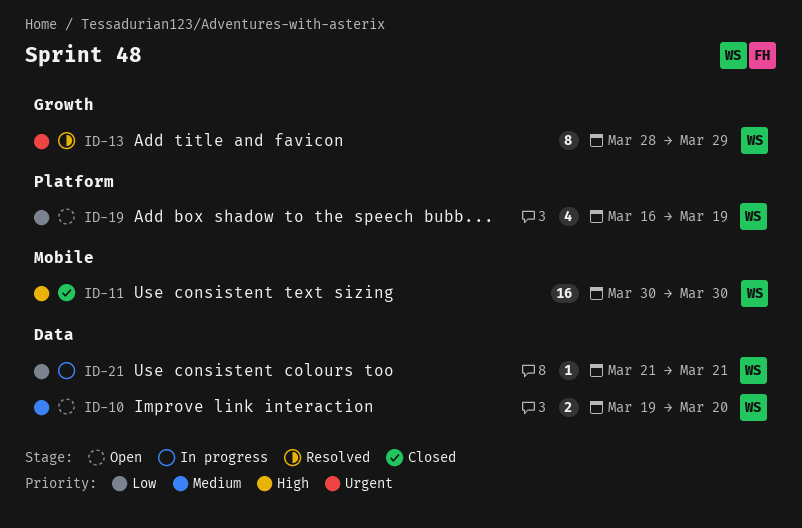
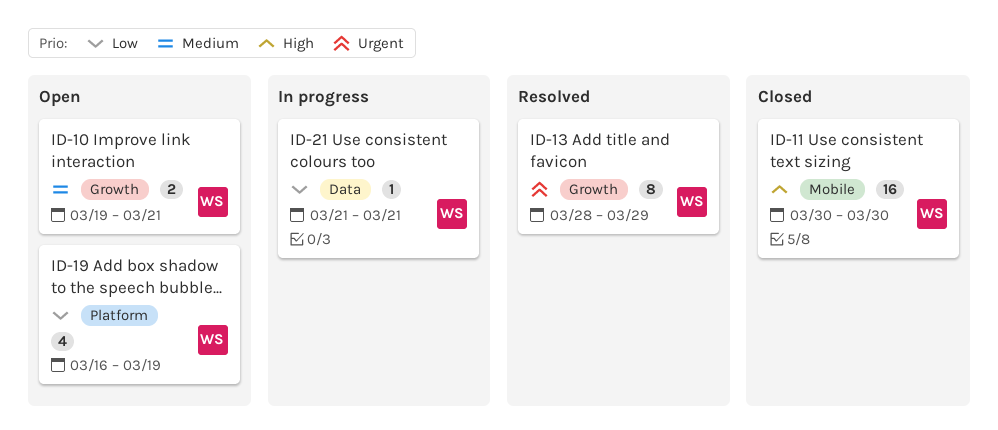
ID-10, label: Data -> Growth
ID-10, due: Mar 20 -> Mar 21

